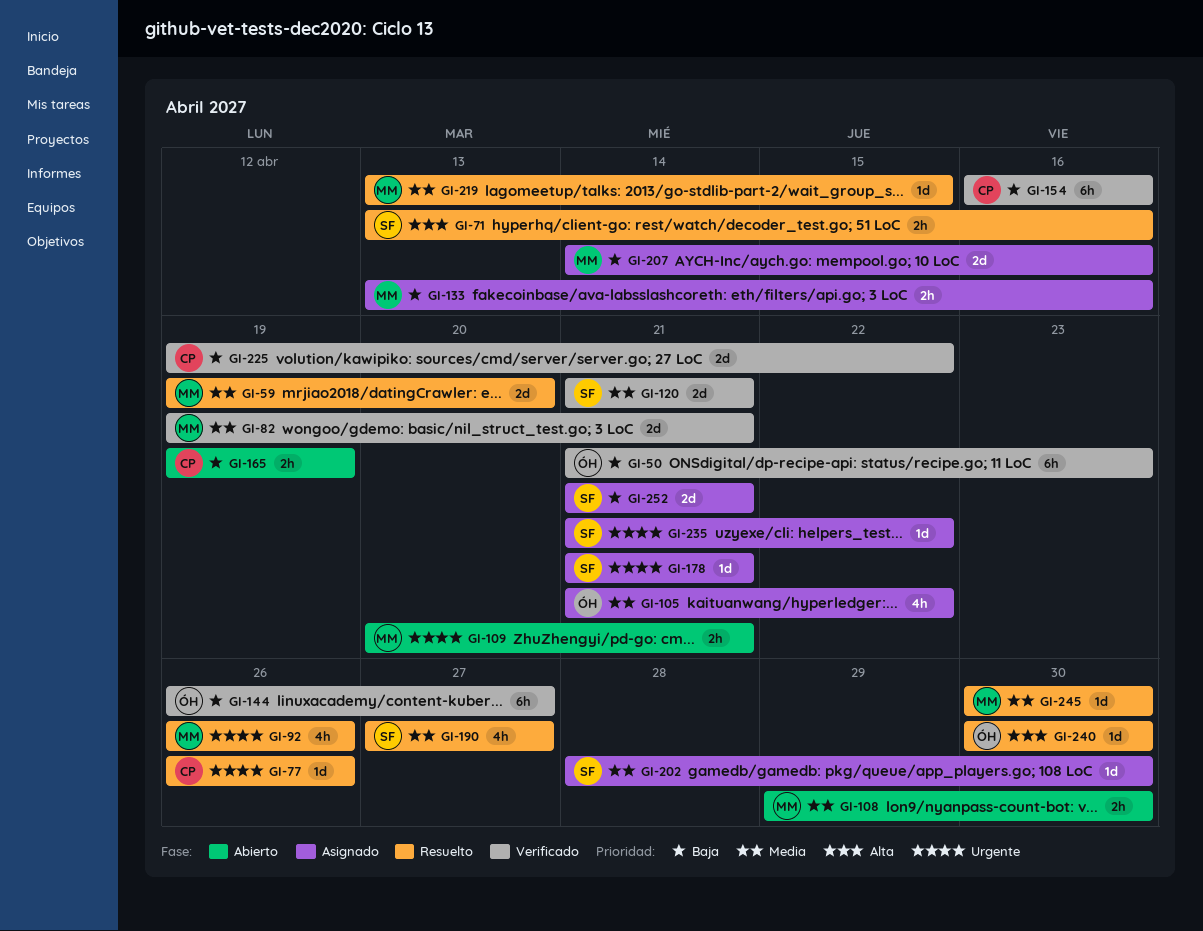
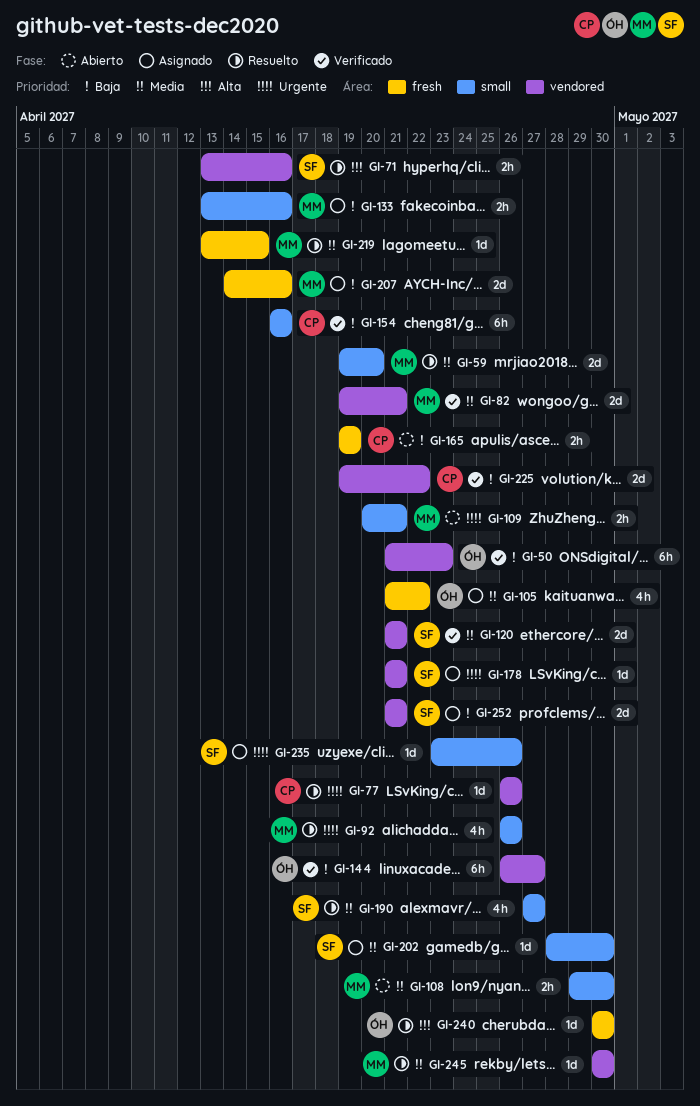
GI-235, start: Apr 21 -> Apr 23
GI-235, due: Apr 22 -> Apr 26

